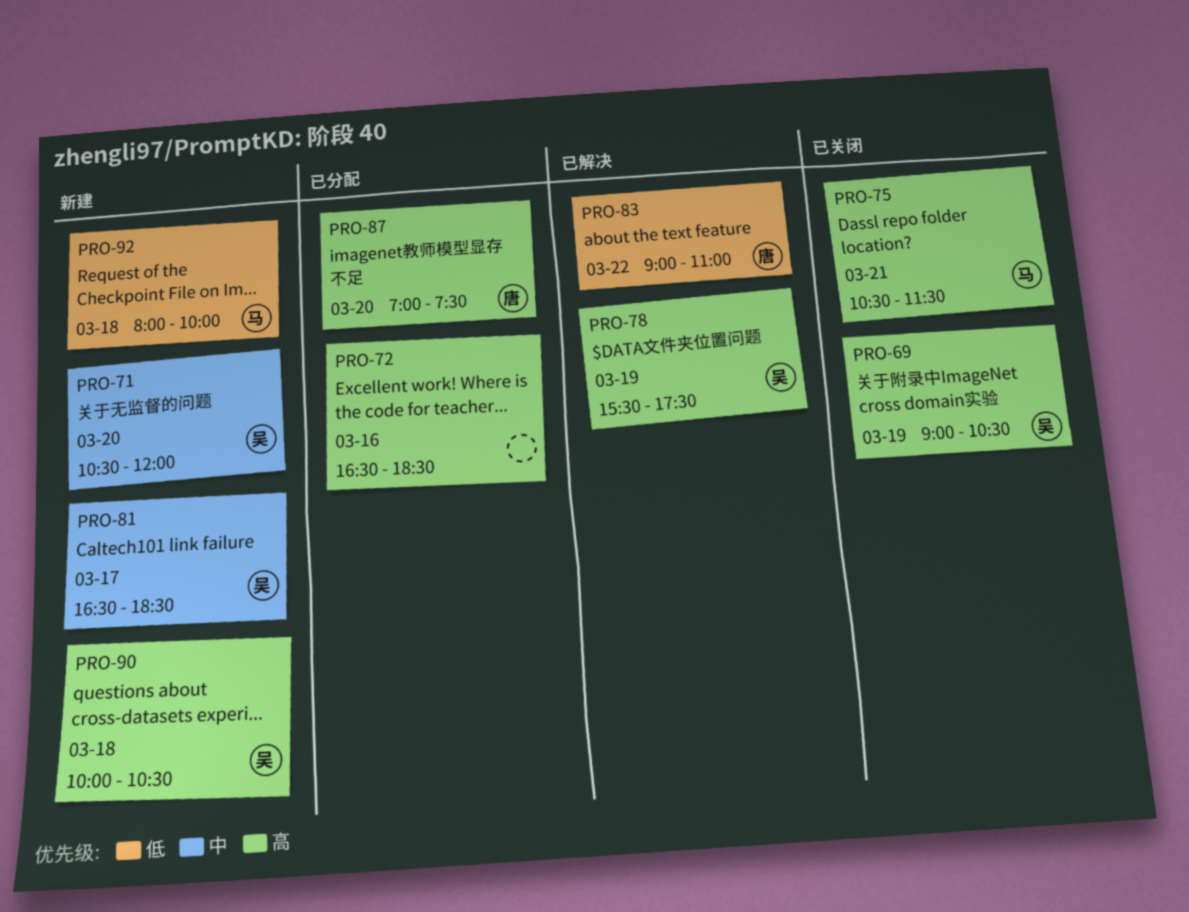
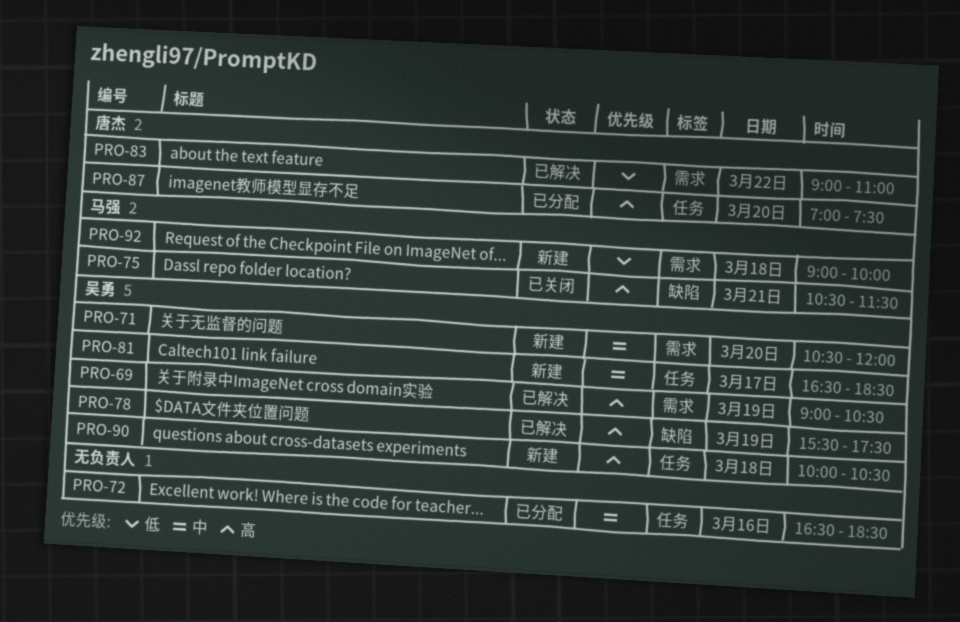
PRO-69, status: 已关闭 -> 已解决
PRO-72, priority: 高 -> 中
PRO-92, begins: 08:00 -> 09:00

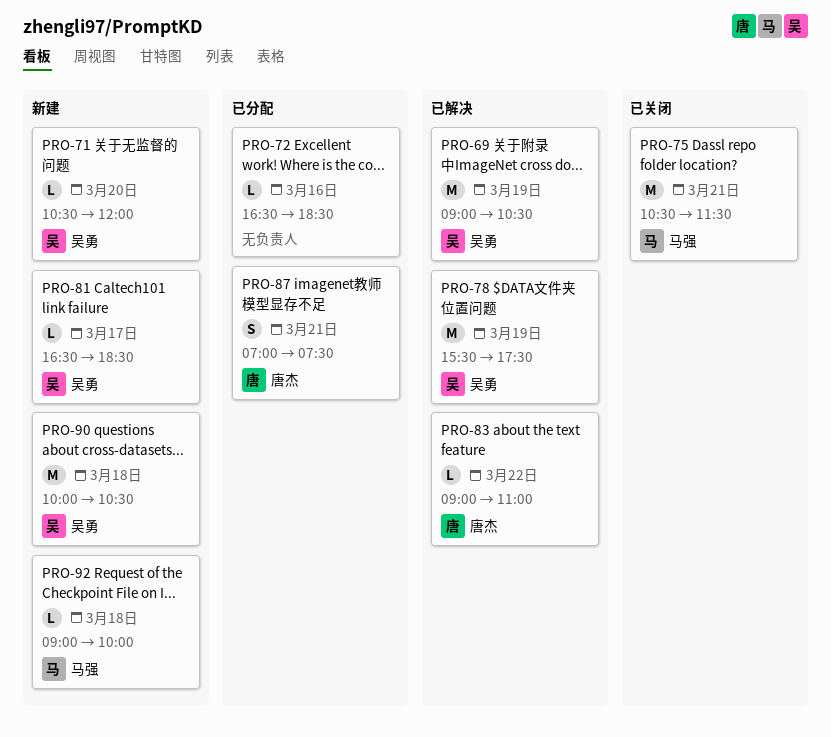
PRO-87, day: Mar 20 -> Mar 21

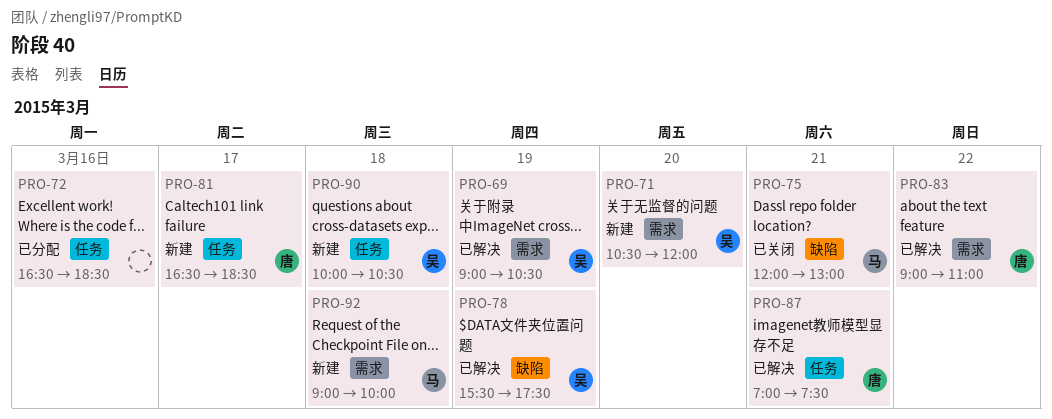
PRO-75, begins: 10:30 -> 12:00
PRO-75, ends: 11:30 -> 13:00
PRO-81, owner: 吴勇 -> 唐杰
PRO-87, status: 已分配 -> 已解决

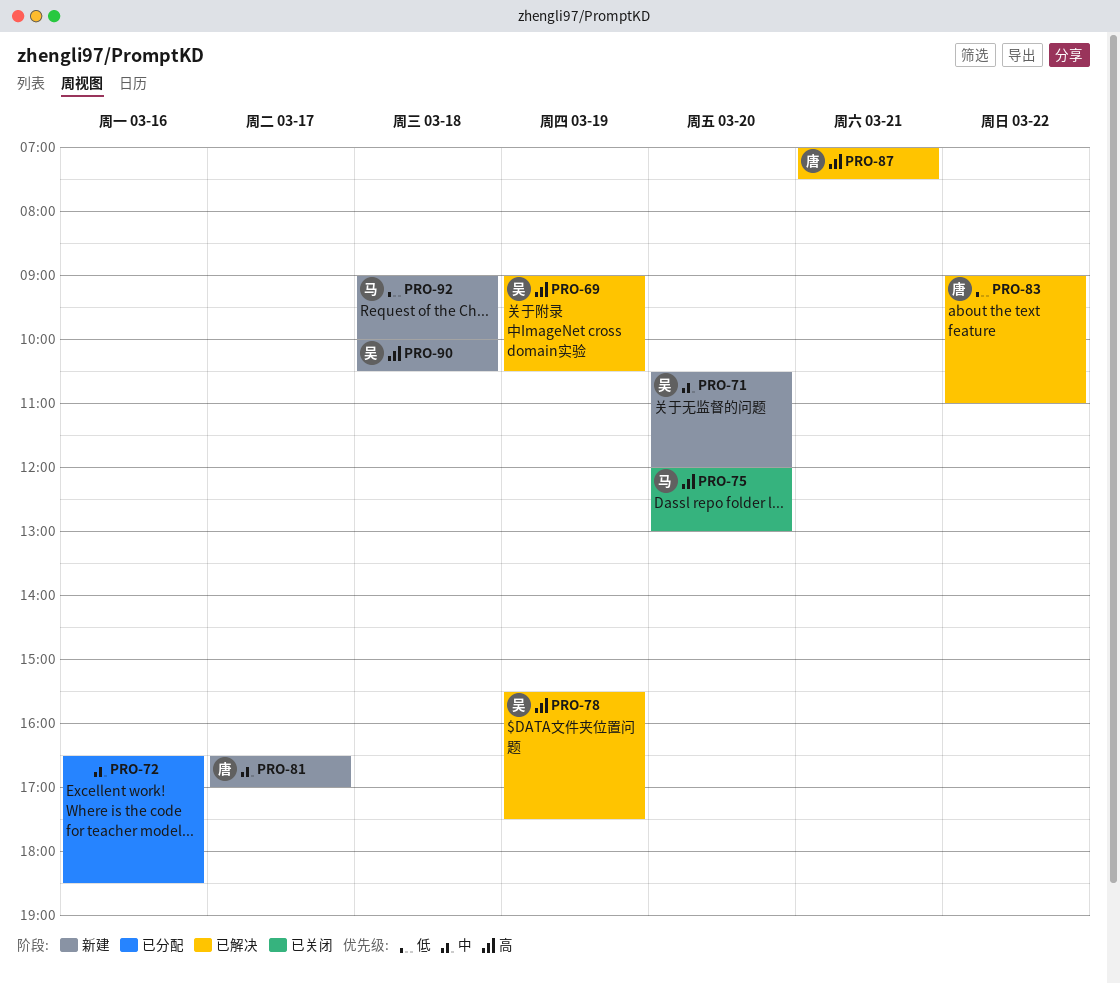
PRO-75, day: Mar 21 -> Mar 20
PRO-81, ends: 18:30 -> 17:00

